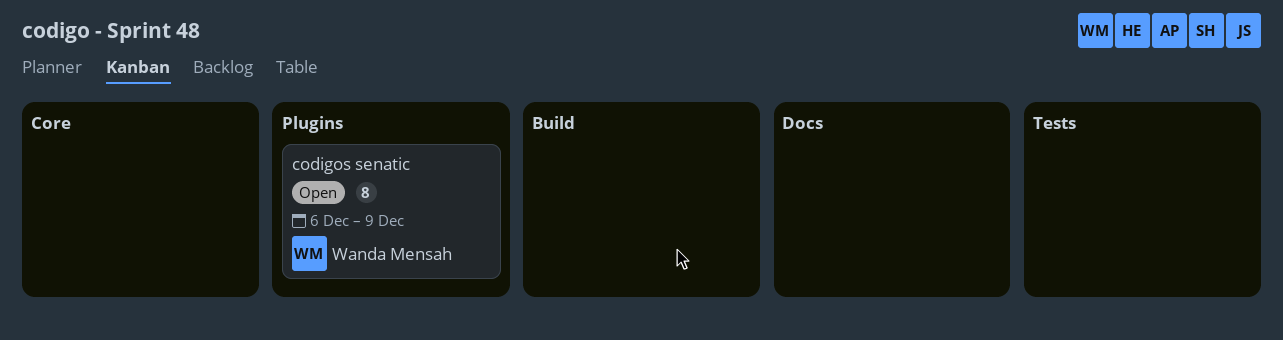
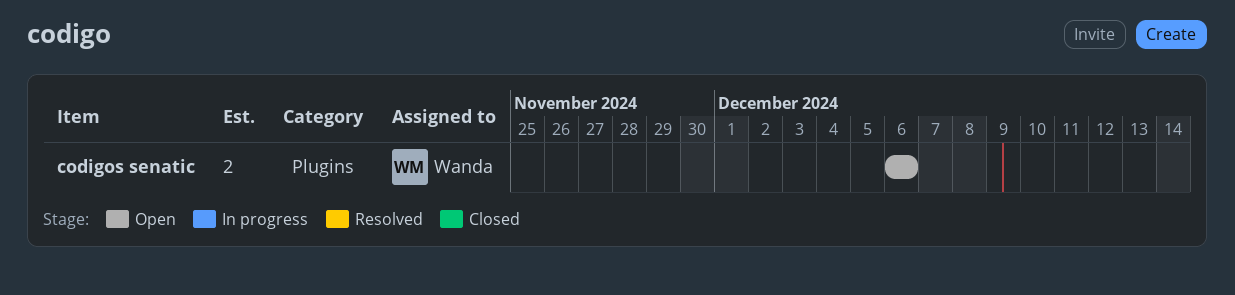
codigos senatic, estimate: 8 -> 2
codigos senatic, due: Dec 9 -> Dec 6

